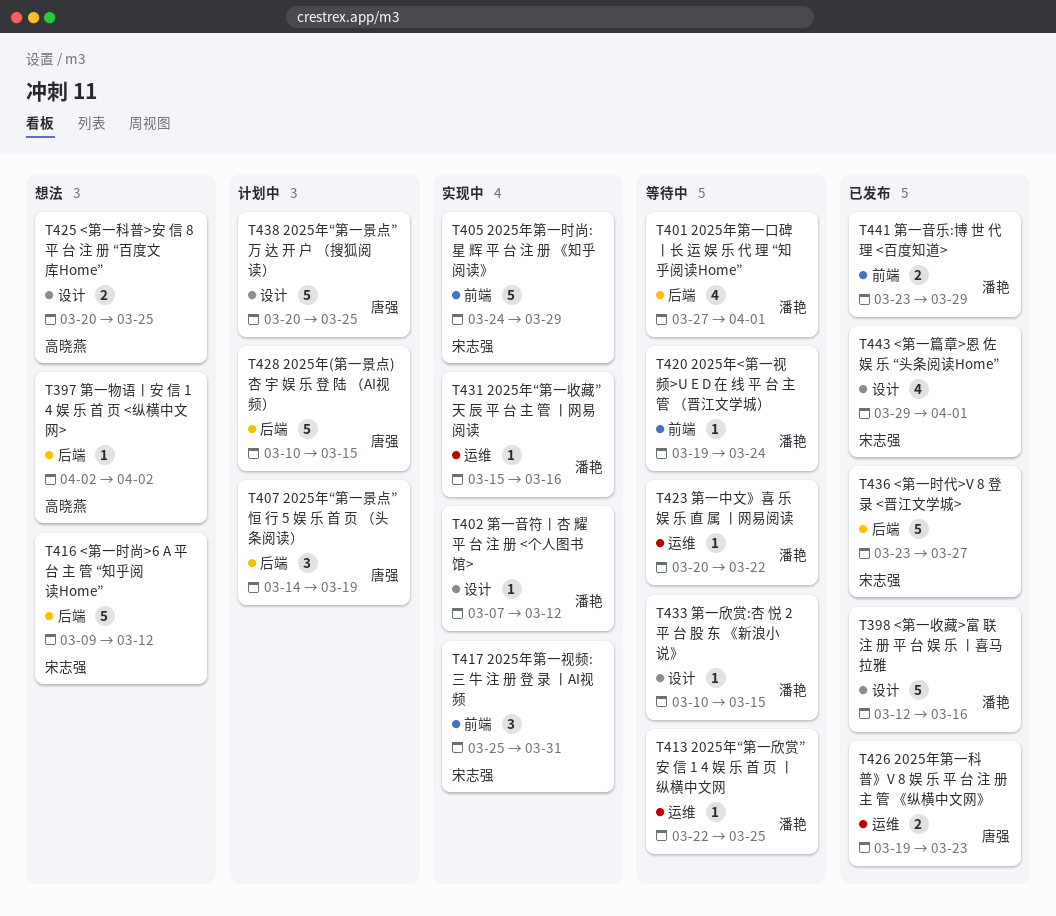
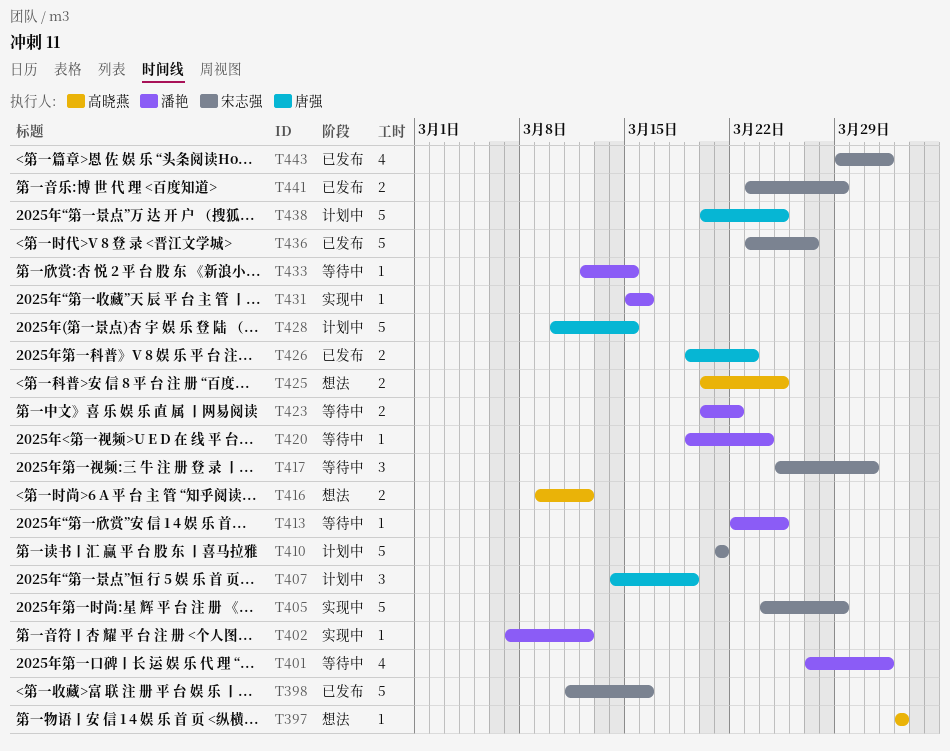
T398, owner: 潘艳 -> 宋志强
T398, start: Mar 12 -> Mar 11
T410: none -> present
T416, owner: 宋志强 -> 高晓燕
T416, estimate: 5 -> 2
T417, status: 实现中 -> 等待中
T423, estimate: 1 -> 2
T433, start: Mar 10 -> Mar 12
T441, owner: 潘艳 -> 宋志强

